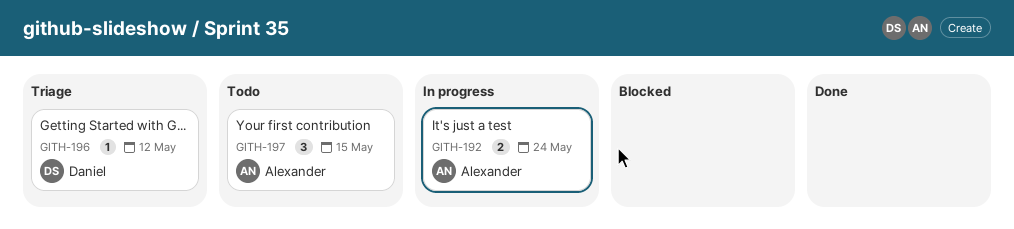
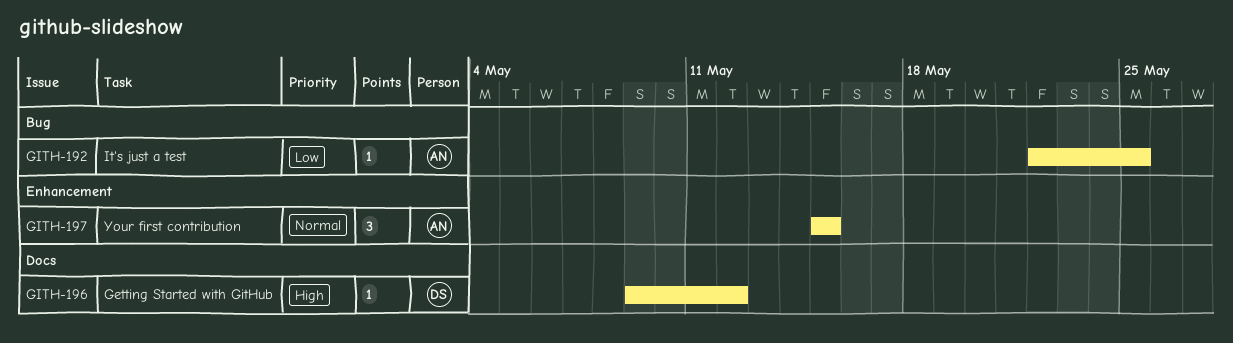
GITH-192, estimate: 2 -> 1
GITH-192, due: May 24 -> May 25

